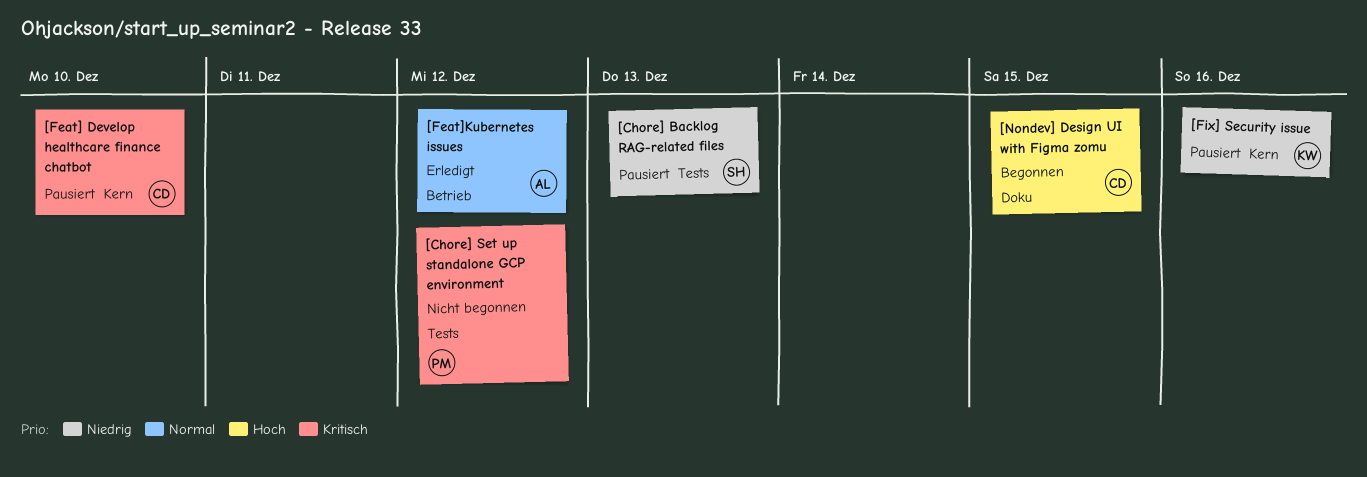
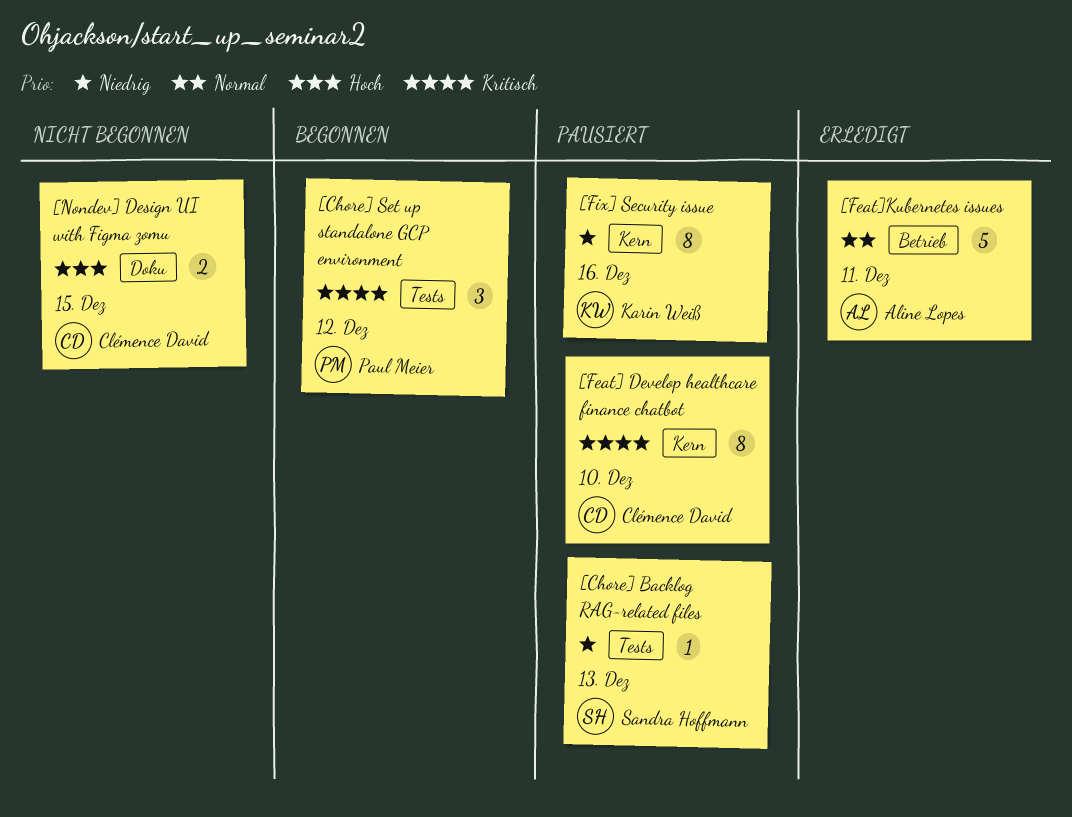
[Chore] Set up standalone GCP environment, status: Nicht begonnen -> Begonnen
[Feat]Kubernetes issues, due: Dec 12 -> Dec 11
[Nondev] Design UI with Figma zomu, status: Begonnen -> Nicht begonnen

